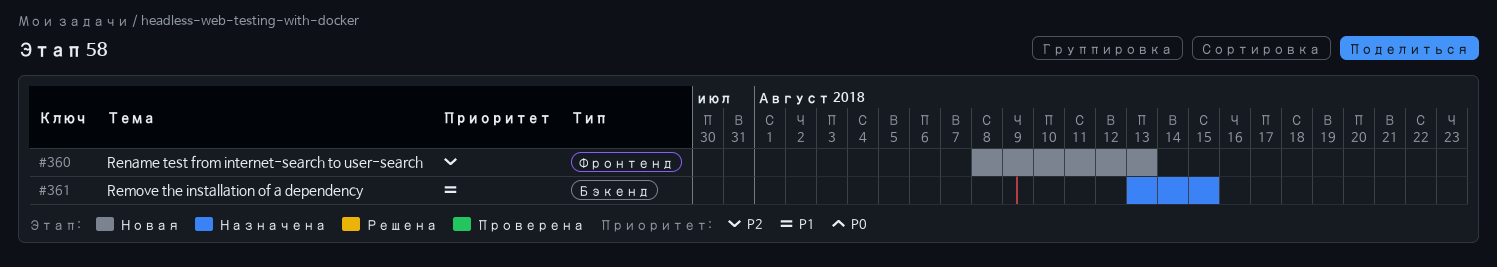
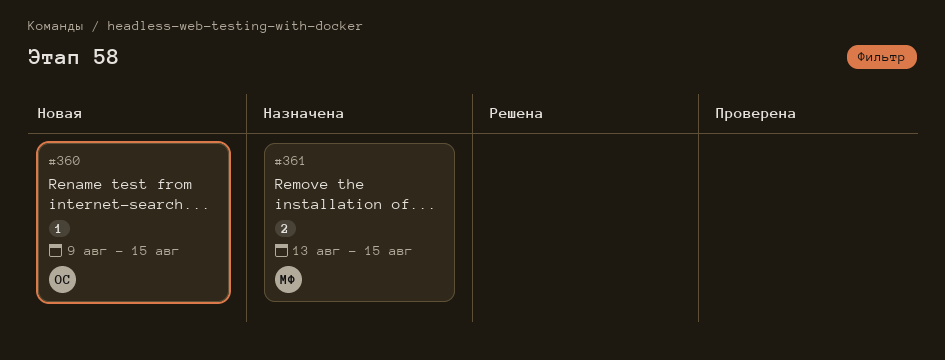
#360, start: Aug 8 -> Aug 9
#360, due: Aug 13 -> Aug 15

